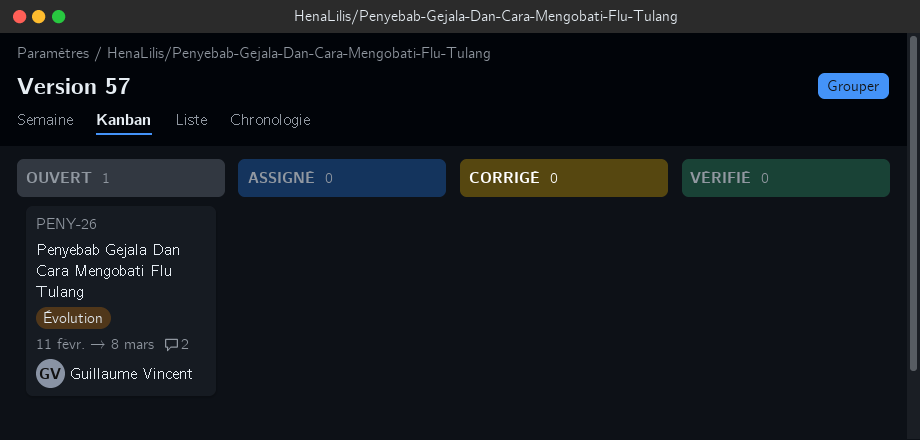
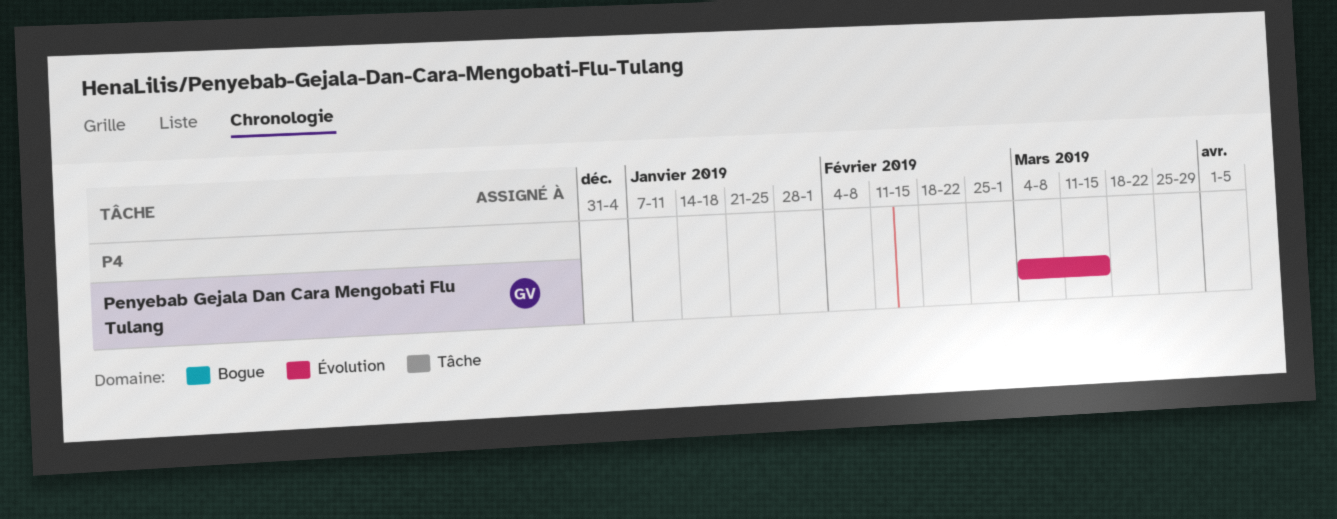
Penyebab Gejala Dan Cara Mengobati Flu Tulang, start: Feb 11 -> Mar 4
Penyebab Gejala Dan Cara Mengobati Flu Tulang, due: Mar 8 -> Mar 15

